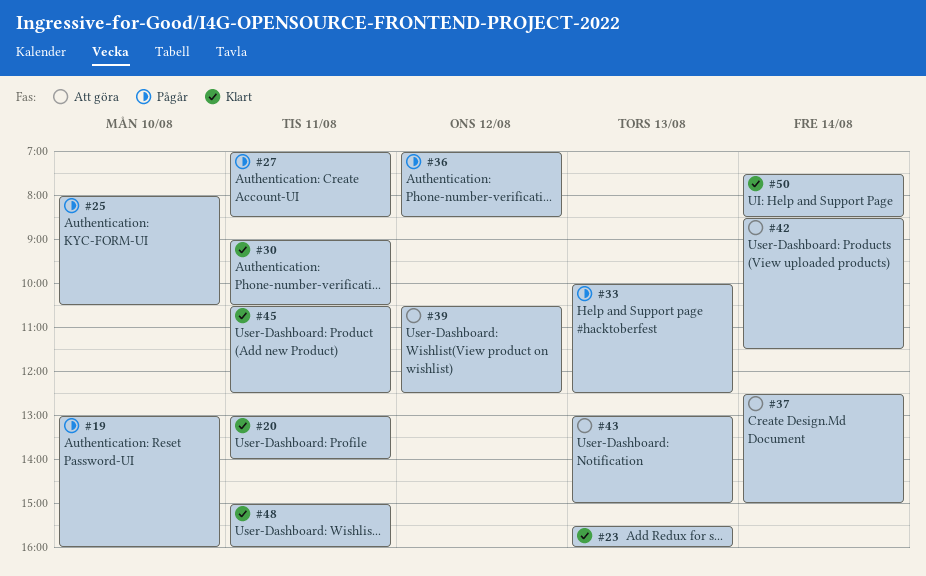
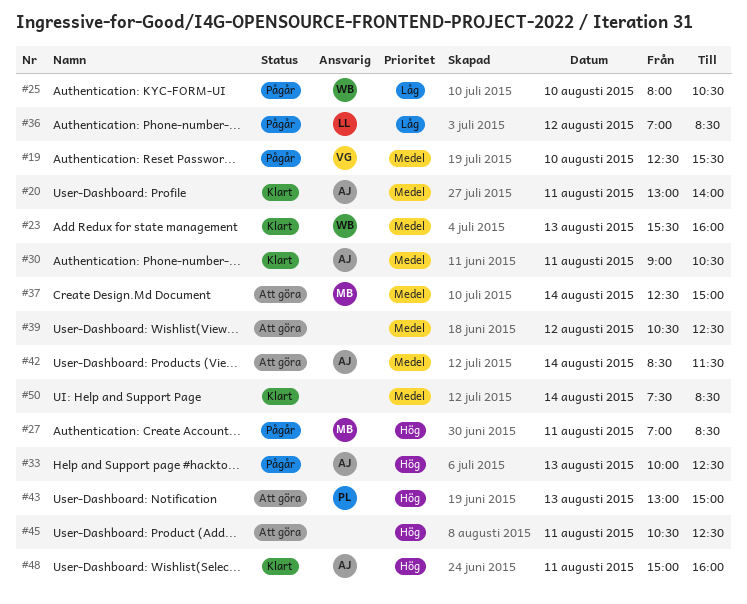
#19, begins: 13:00 -> 12:30
#19, ends: 16:00 -> 15:30
#45, status: Klart -> Att göra

